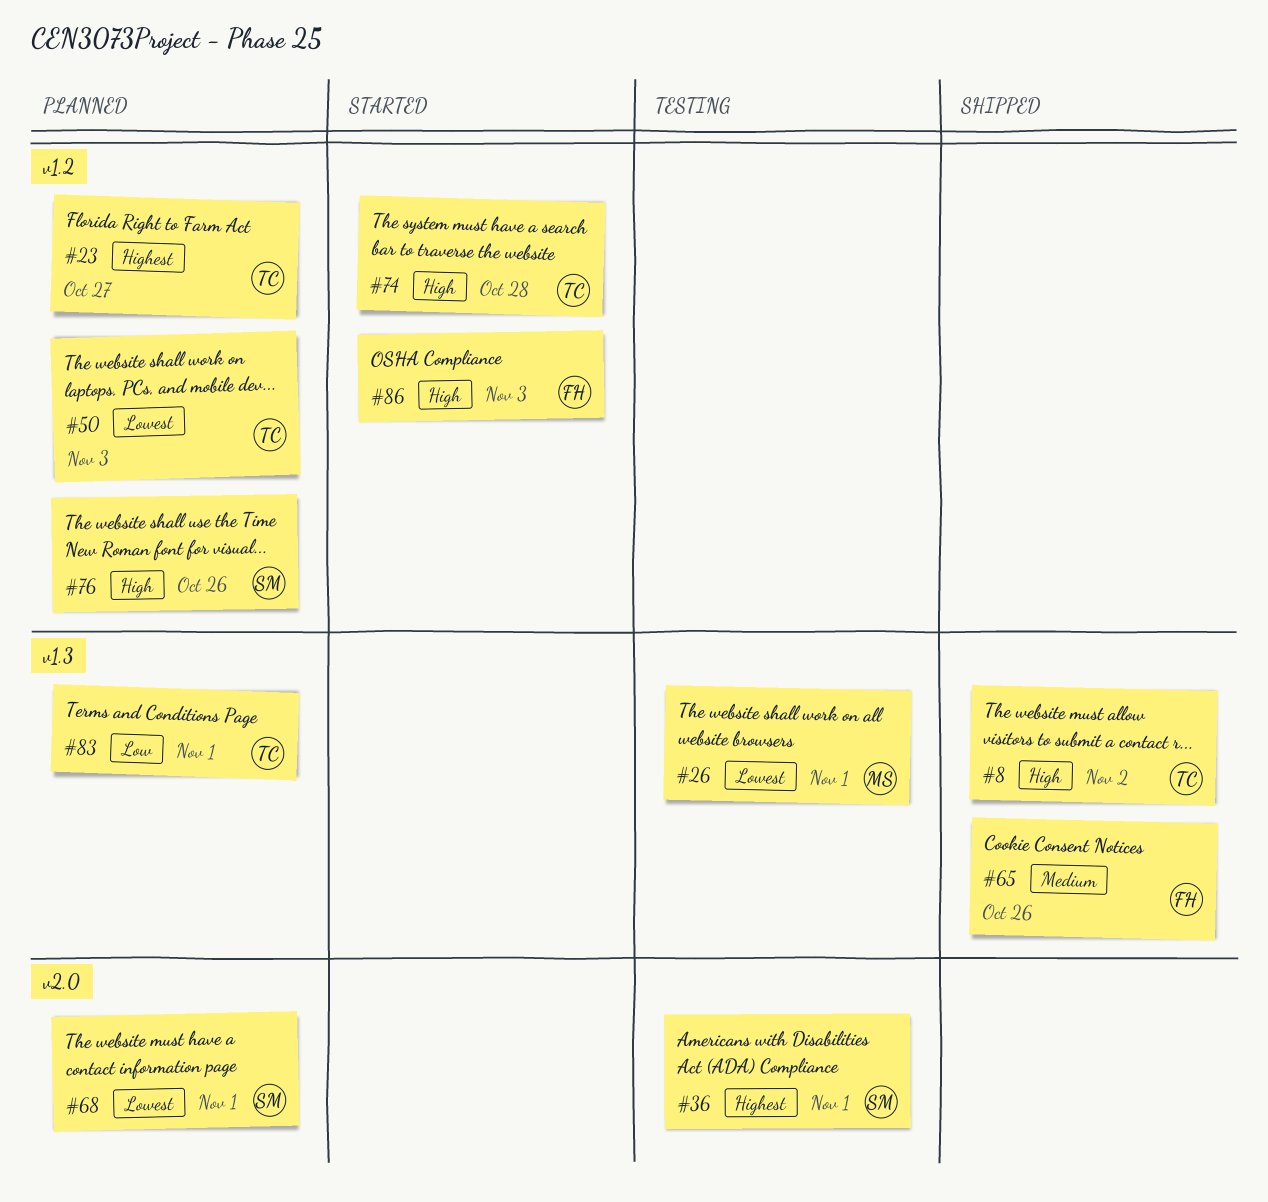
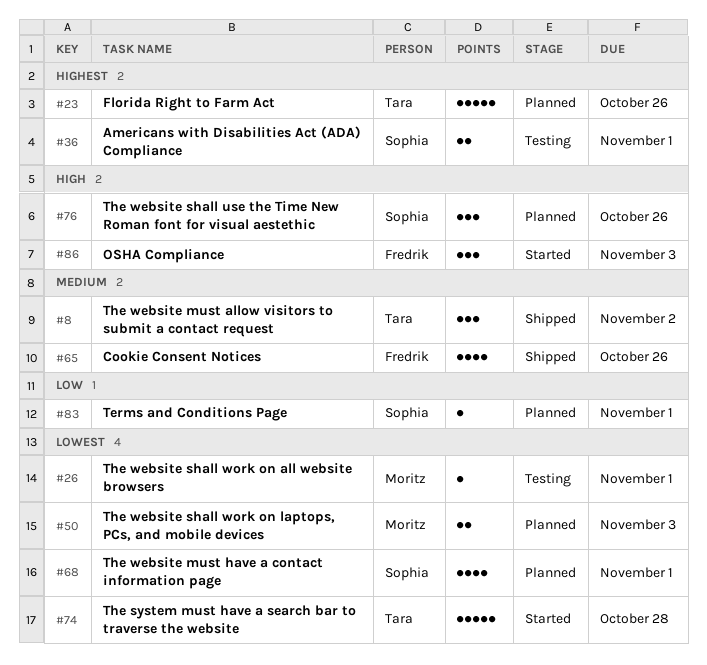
#8, priority: High -> Medium
#23, due: Oct 27 -> Oct 26
#50, owner: Tara -> Moritz
#74, priority: High -> Lowest
#83, owner: Tara -> Sophia

